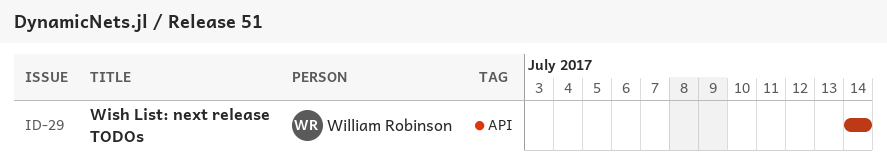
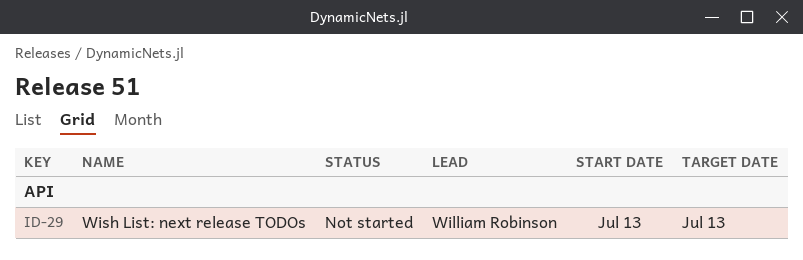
ID-29, start: Jul 14 -> Jul 13
ID-29, due: Jul 14 -> Jul 13

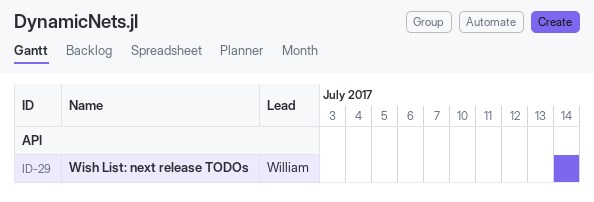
ID-29, start: Jul 13 -> Jul 14
ID-29, due: Jul 13 -> Jul 14

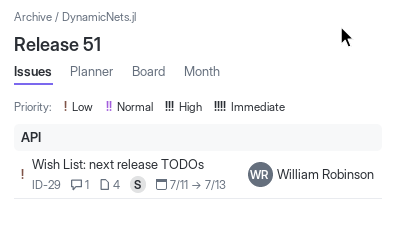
ID-29, start: Jul 14 -> Jul 11
ID-29, due: Jul 14 -> Jul 13

